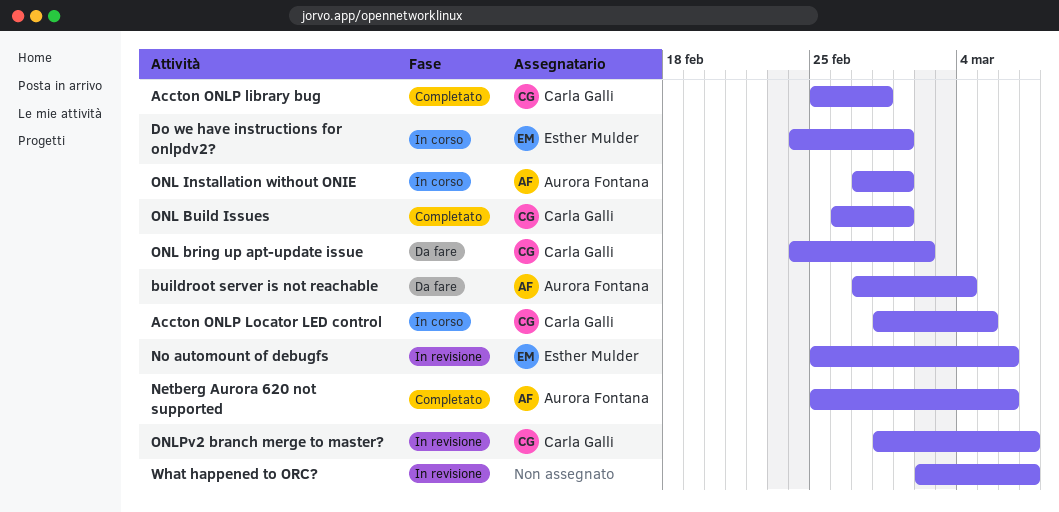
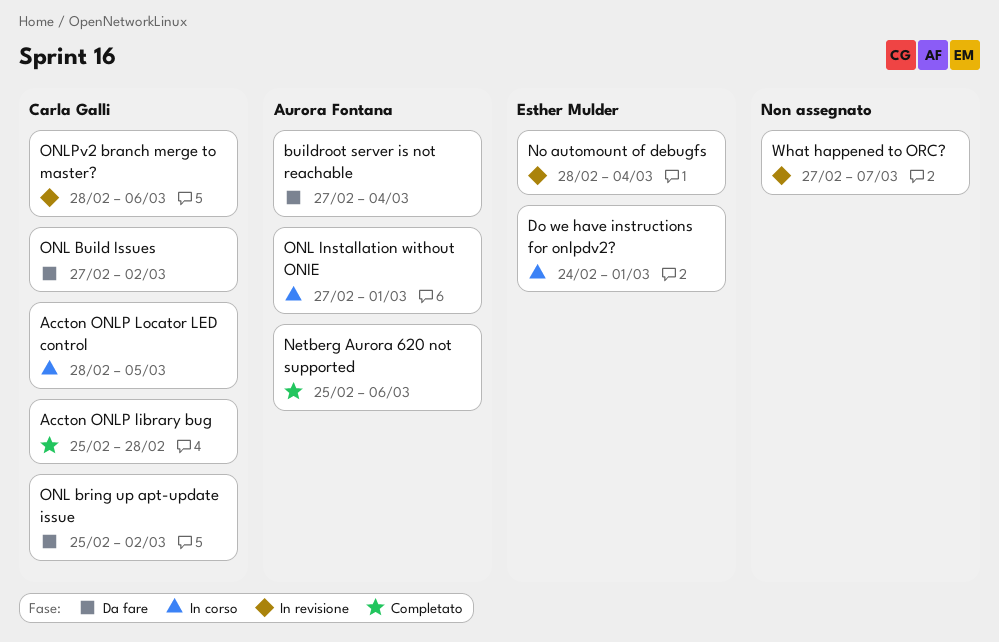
No automount of debugfs, start: Feb 25 -> Feb 28
No automount of debugfs, due: Mar 6 -> Mar 4
ONL bring up apt-update issue, start: Feb 24 -> Feb 25
ONL Build Issues, status: Completato -> Da fare
ONL Build Issues, start: Feb 26 -> Feb 27
ONL Build Issues, due: Mar 1 -> Mar 2
ONLPv2 branch merge to master?, due: Mar 7 -> Mar 6
What happened to ORC?, start: Mar 2 -> Feb 27

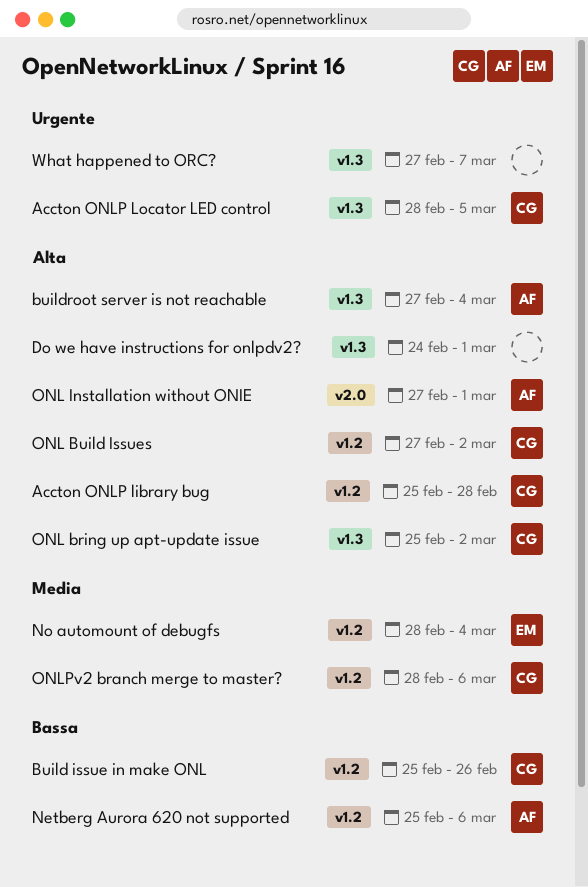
Build issue in make ONL: none -> present
Do we have instructions for onlpdv2?, owner: Esther Mulder -> none

